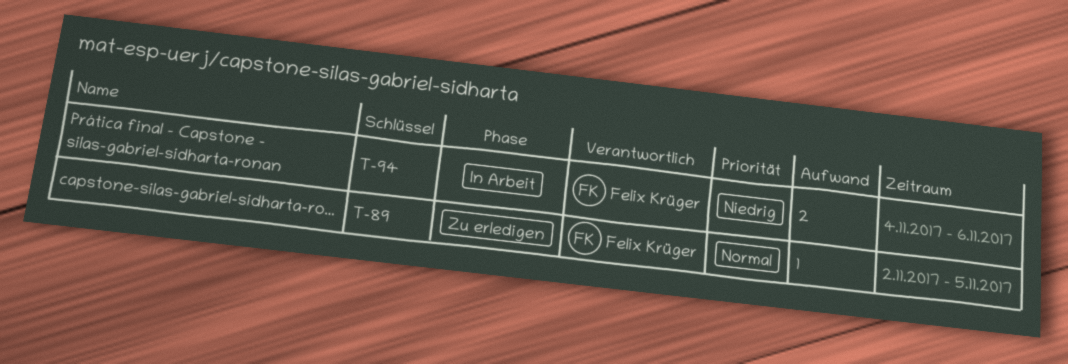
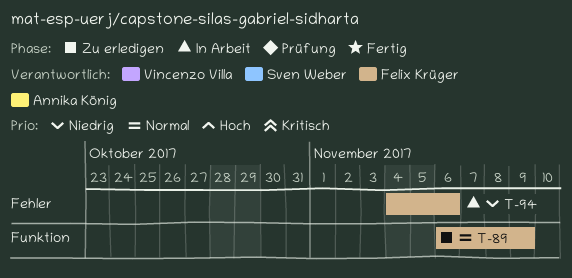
T-89, start: Nov 2 -> Nov 6
T-89, due: Nov 5 -> Nov 9

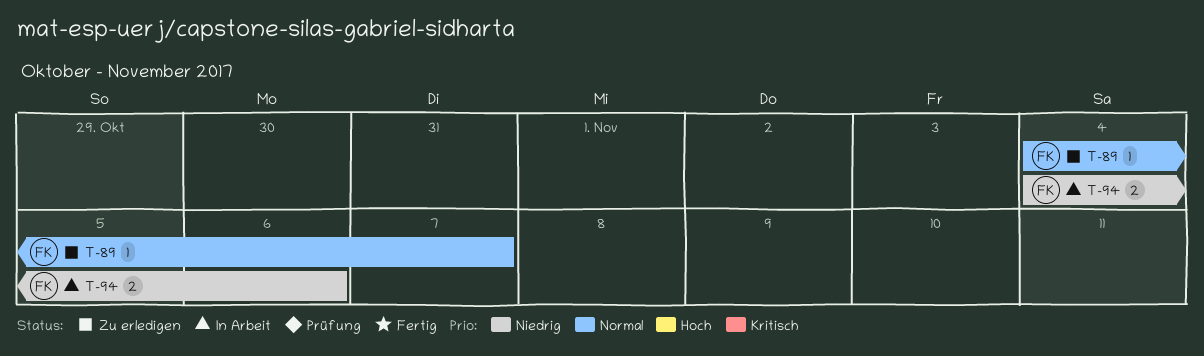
T-89, start: Nov 6 -> Nov 4
T-89, due: Nov 9 -> Nov 7

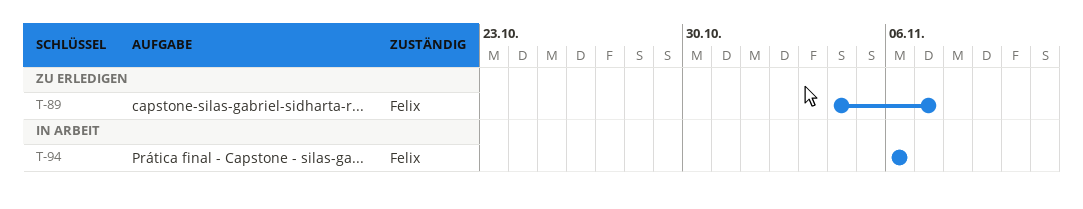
T-94, start: Nov 4 -> Nov 6

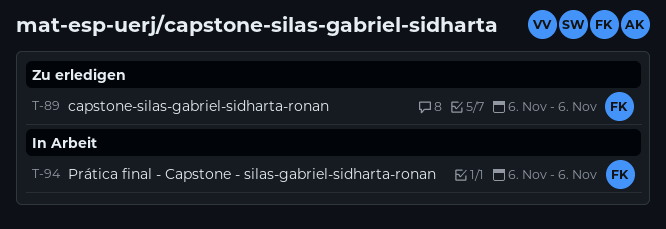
T-89, start: Nov 4 -> Nov 6
T-89, due: Nov 7 -> Nov 6

